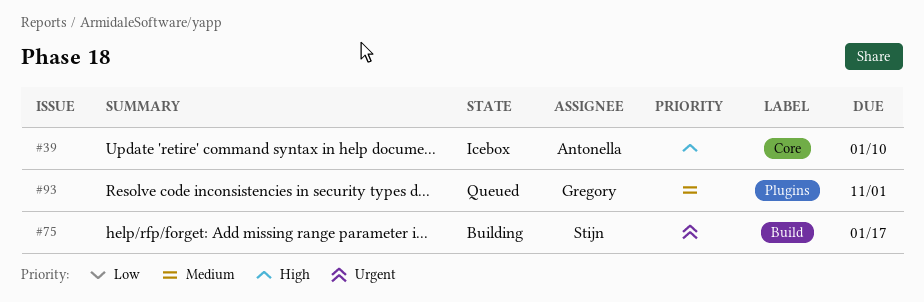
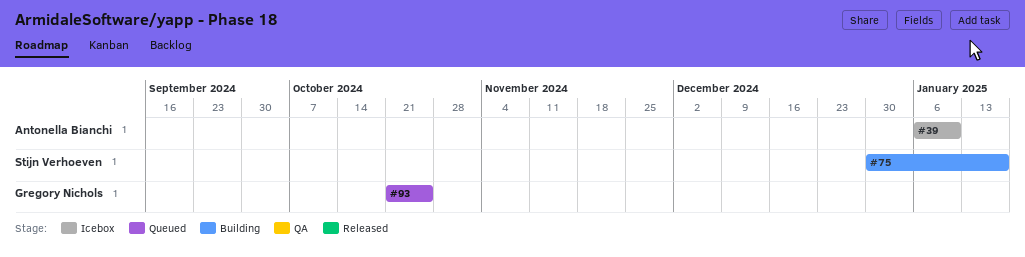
#93, due: Nov 1 -> Oct 25

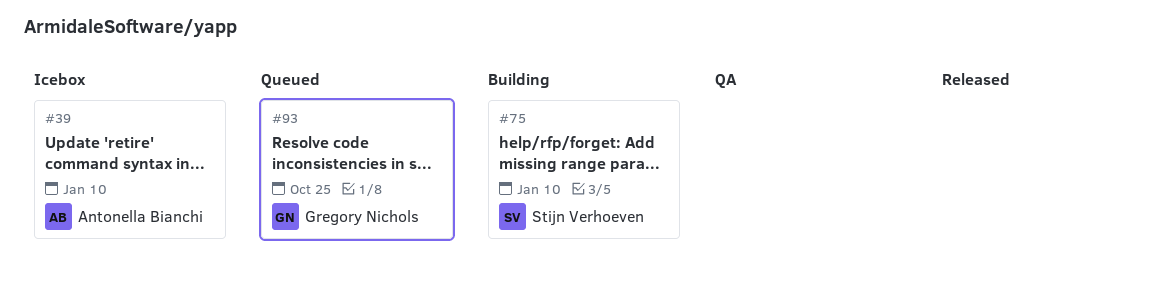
#75, due: Jan 17 -> Jan 10

